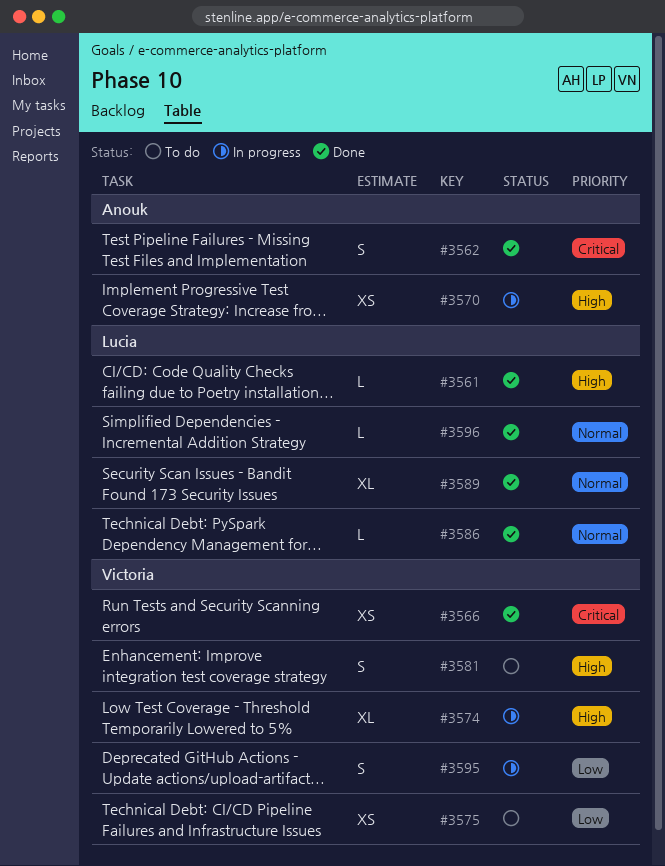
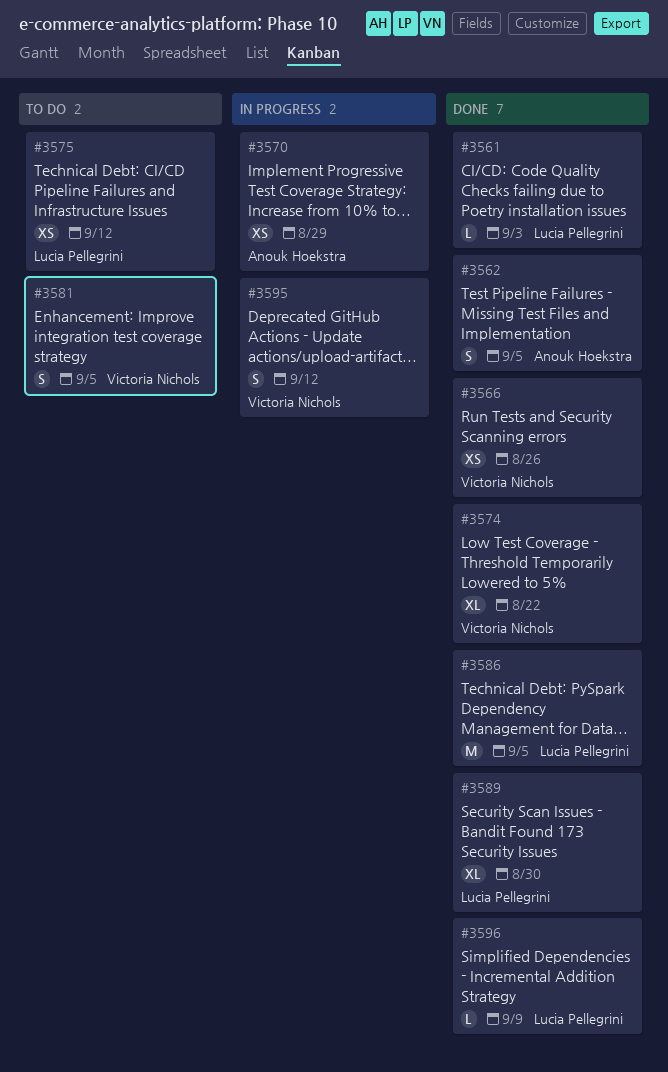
#3574, status: In progress -> Done
#3575, owner: Victoria Nichols -> Lucia Pellegrini
#3586, estimate: L -> M

